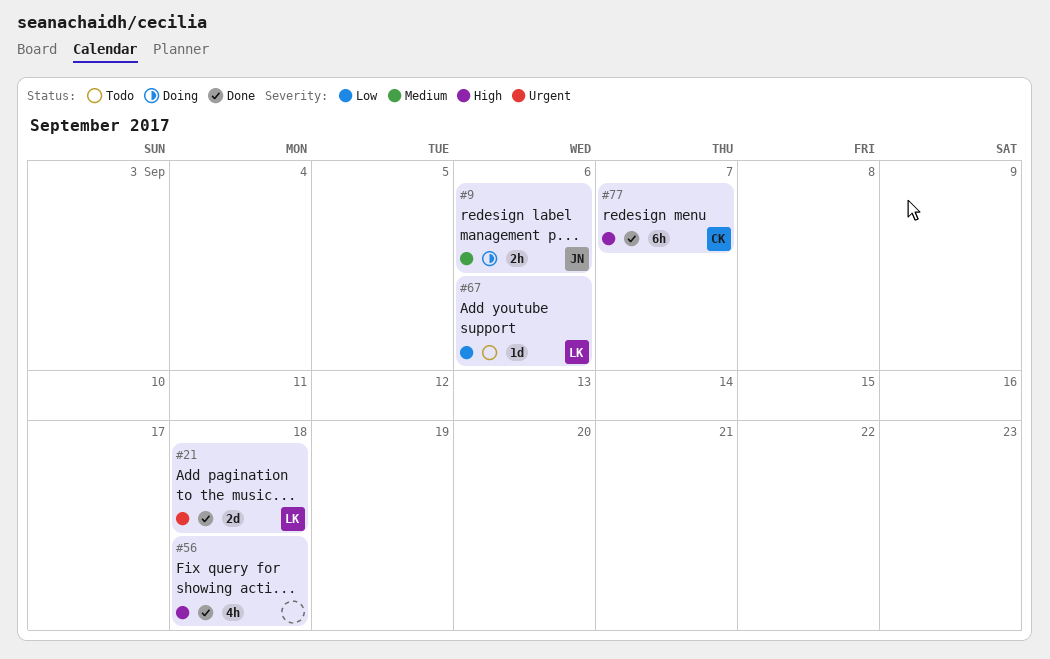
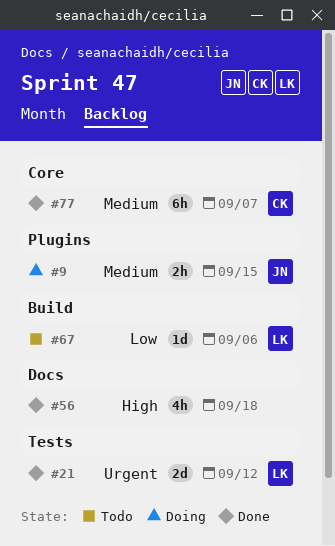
#9, due: Sep 6 -> Sep 15
#21, due: Sep 18 -> Sep 12
#77, priority: High -> Medium

